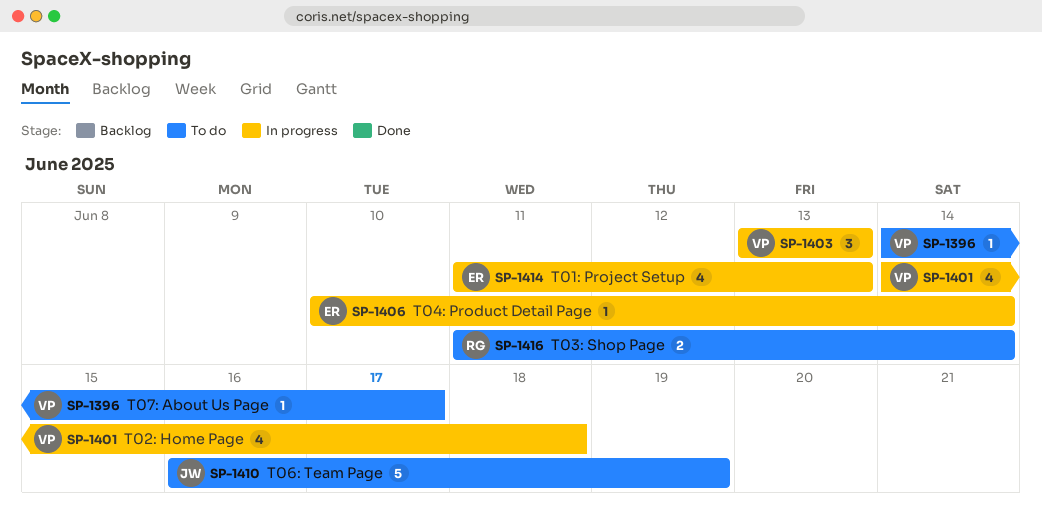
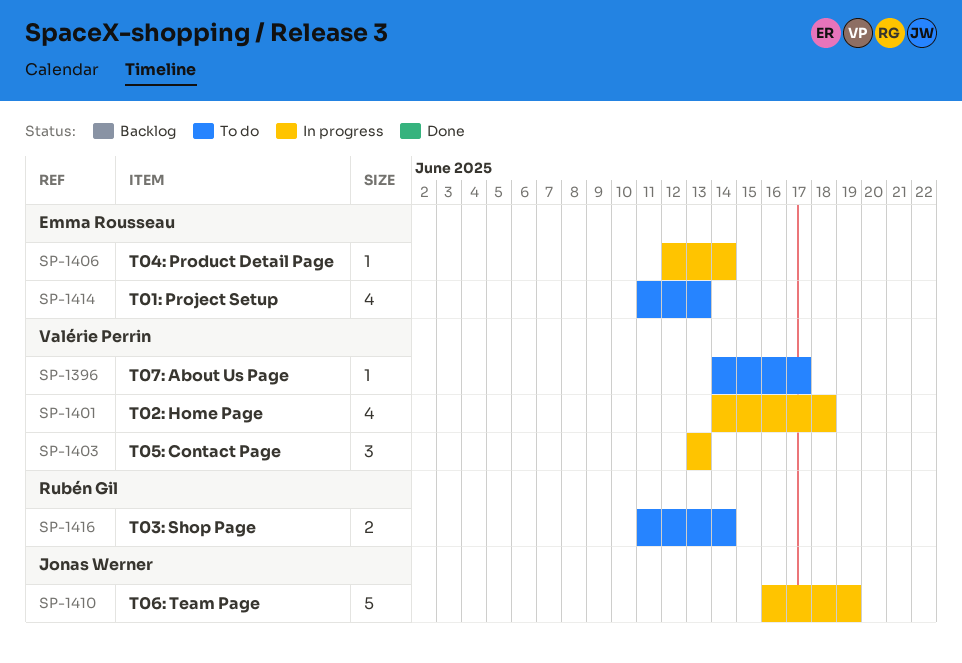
SP-1406, start: Jun 10 -> Jun 12
SP-1410, status: To do -> In progress
SP-1414, status: In progress -> To do

